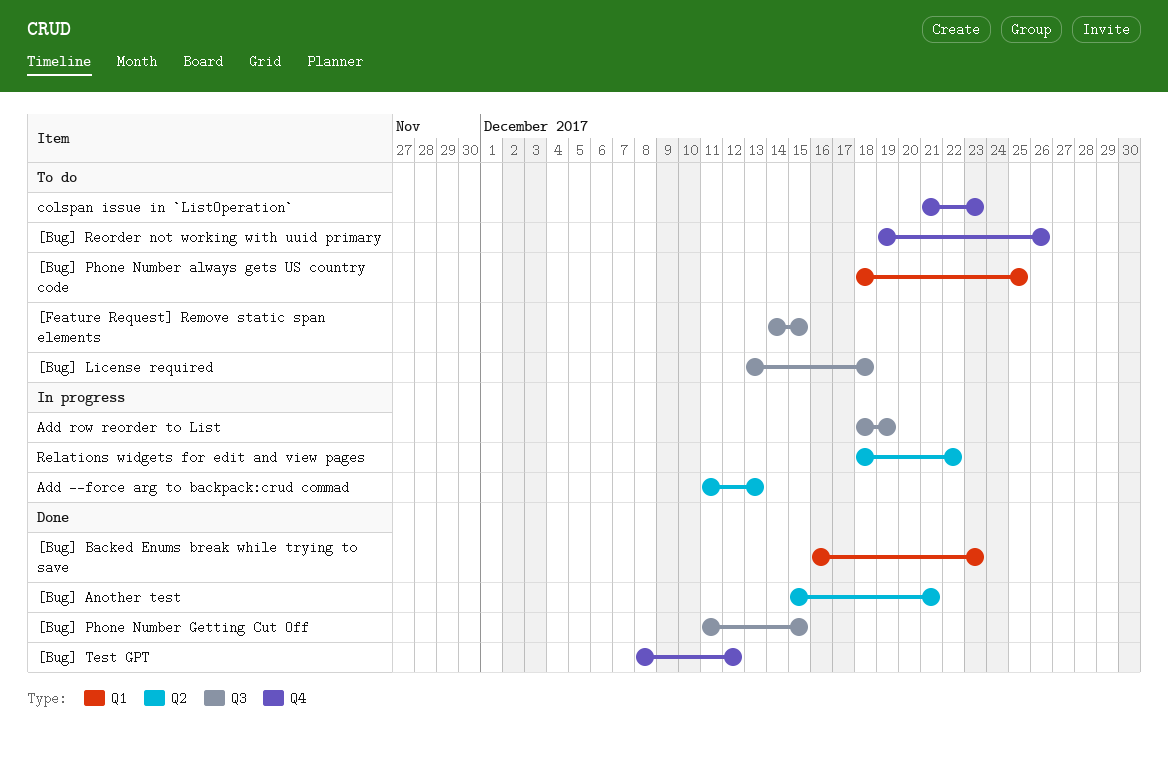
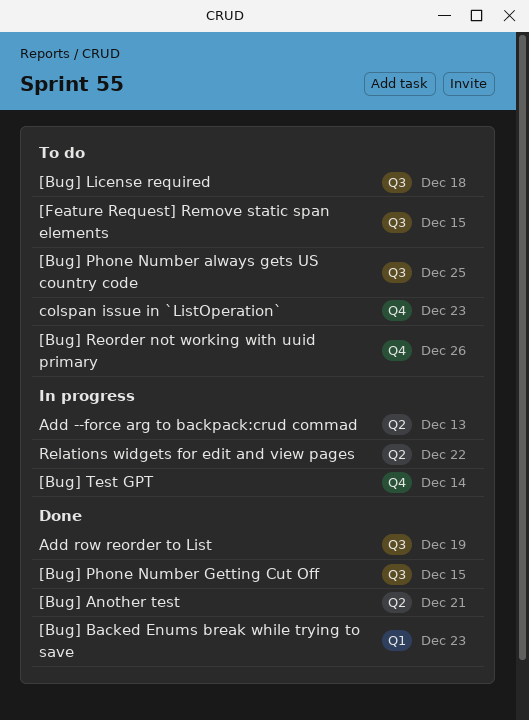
[Bug] Phone Number always gets US country code, label: Q1 -> Q3
[Bug] Test GPT, status: Done -> In progress
[Bug] Test GPT, due: Dec 12 -> Dec 14
Add row reorder to List, status: In progress -> Done

